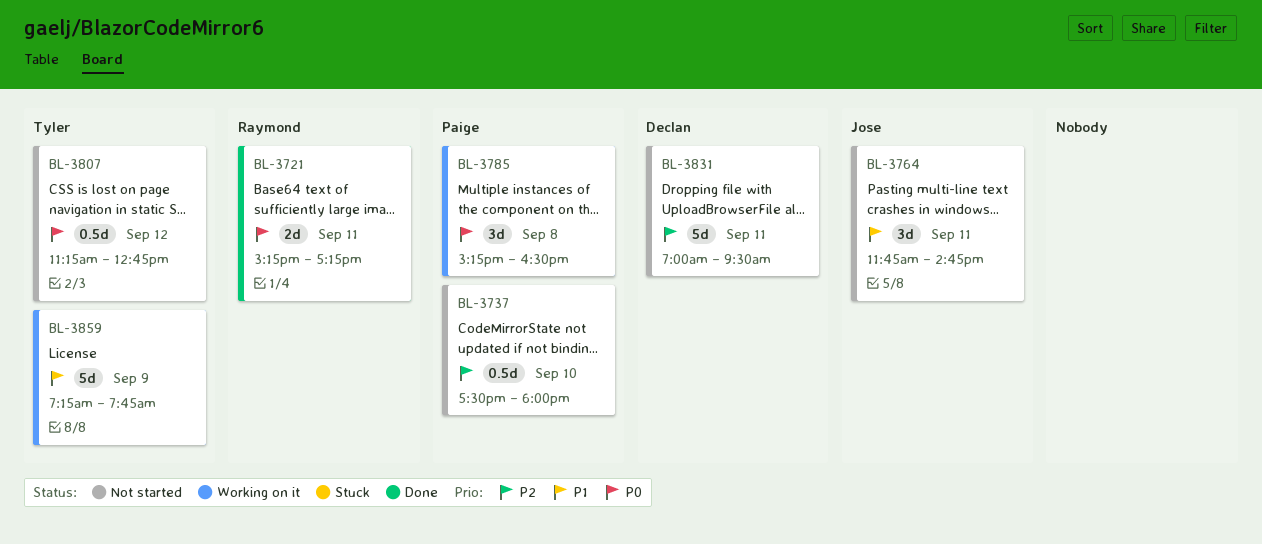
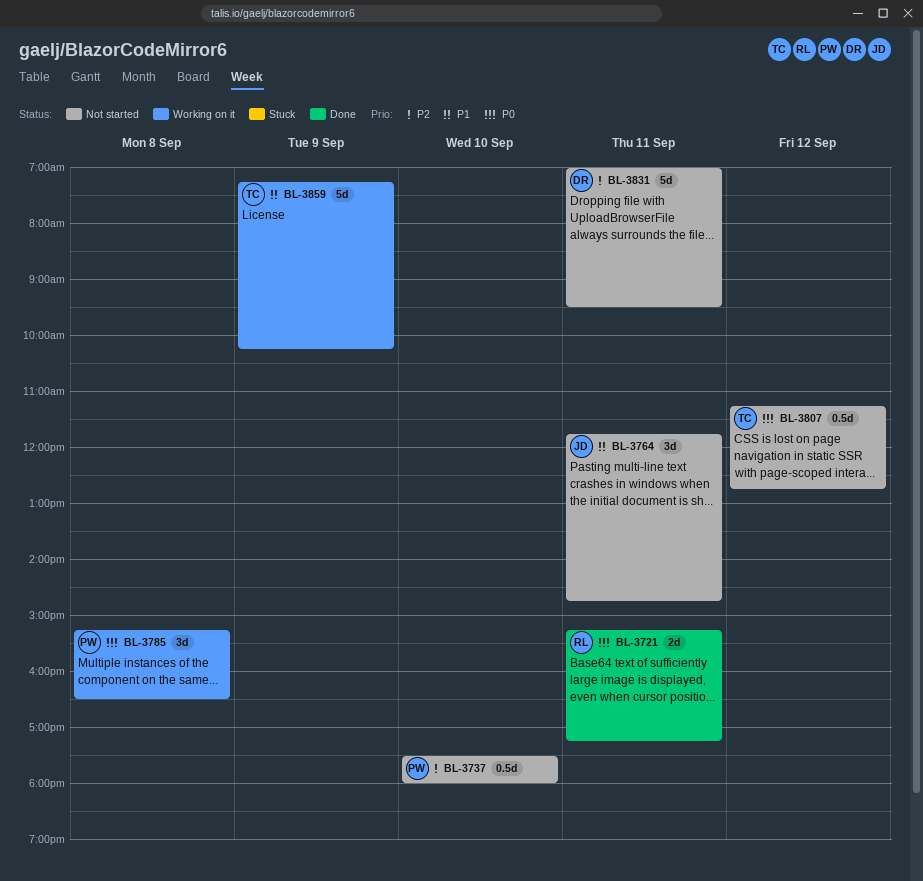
BL-3859, ends: 07:45 -> 10:15

